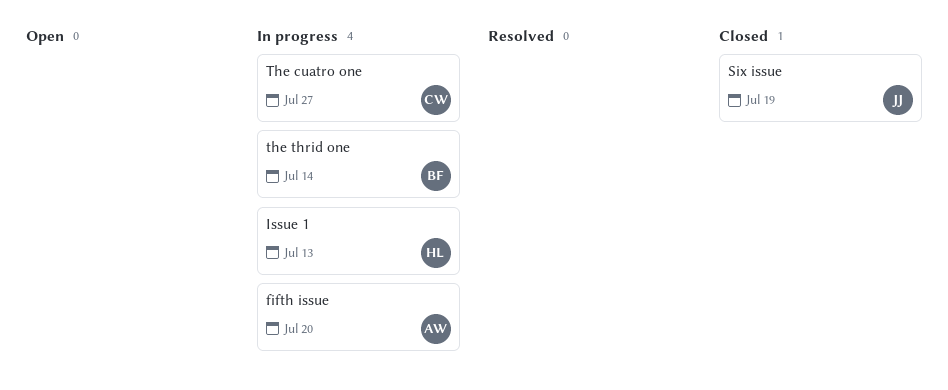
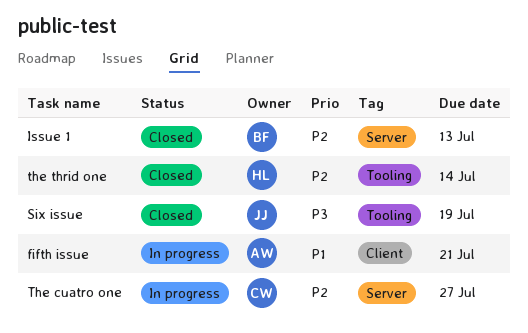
fifth issue, due: Jul 20 -> Jul 21
Issue 1, status: In progress -> Closed
Issue 1, owner: HL -> BF
the thrid one, status: In progress -> Closed
the thrid one, owner: BF -> HL

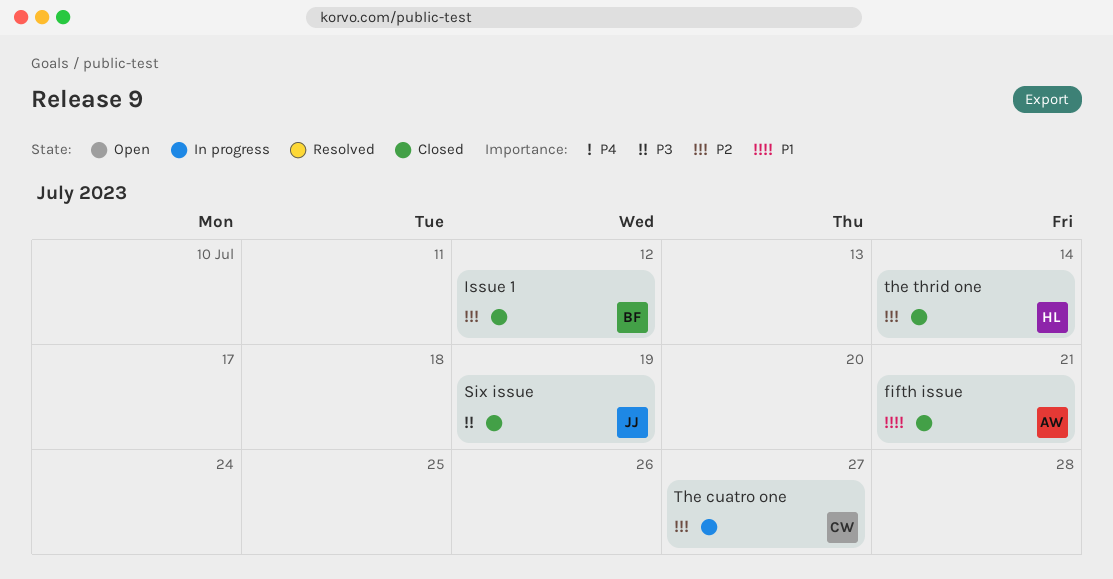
fifth issue, status: In progress -> Closed
Issue 1, due: Jul 13 -> Jul 12

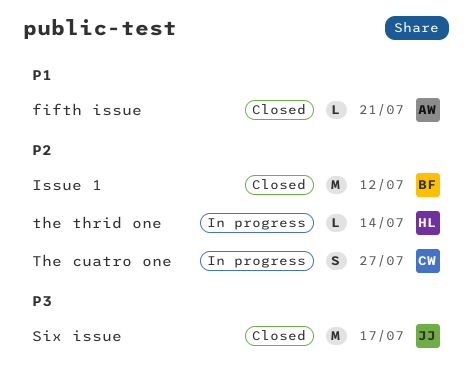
Six issue, due: Jul 19 -> Jul 17
the thrid one, status: Closed -> In progress

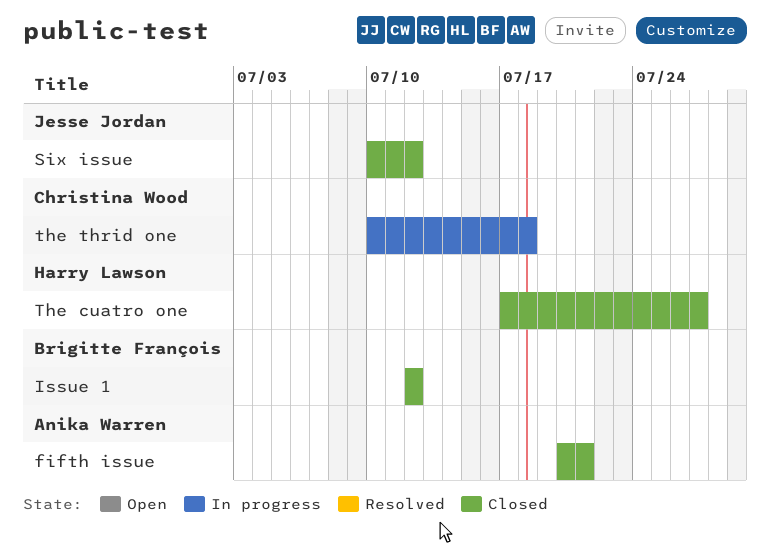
Six issue, due: Jul 17 -> Jul 12
The cuatro one, status: In progress -> Closed
The cuatro one, owner: Christina Wood -> Harry Lawson
the thrid one, owner: Harry Lawson -> Christina Wood
the thrid one, due: Jul 14 -> Jul 18

